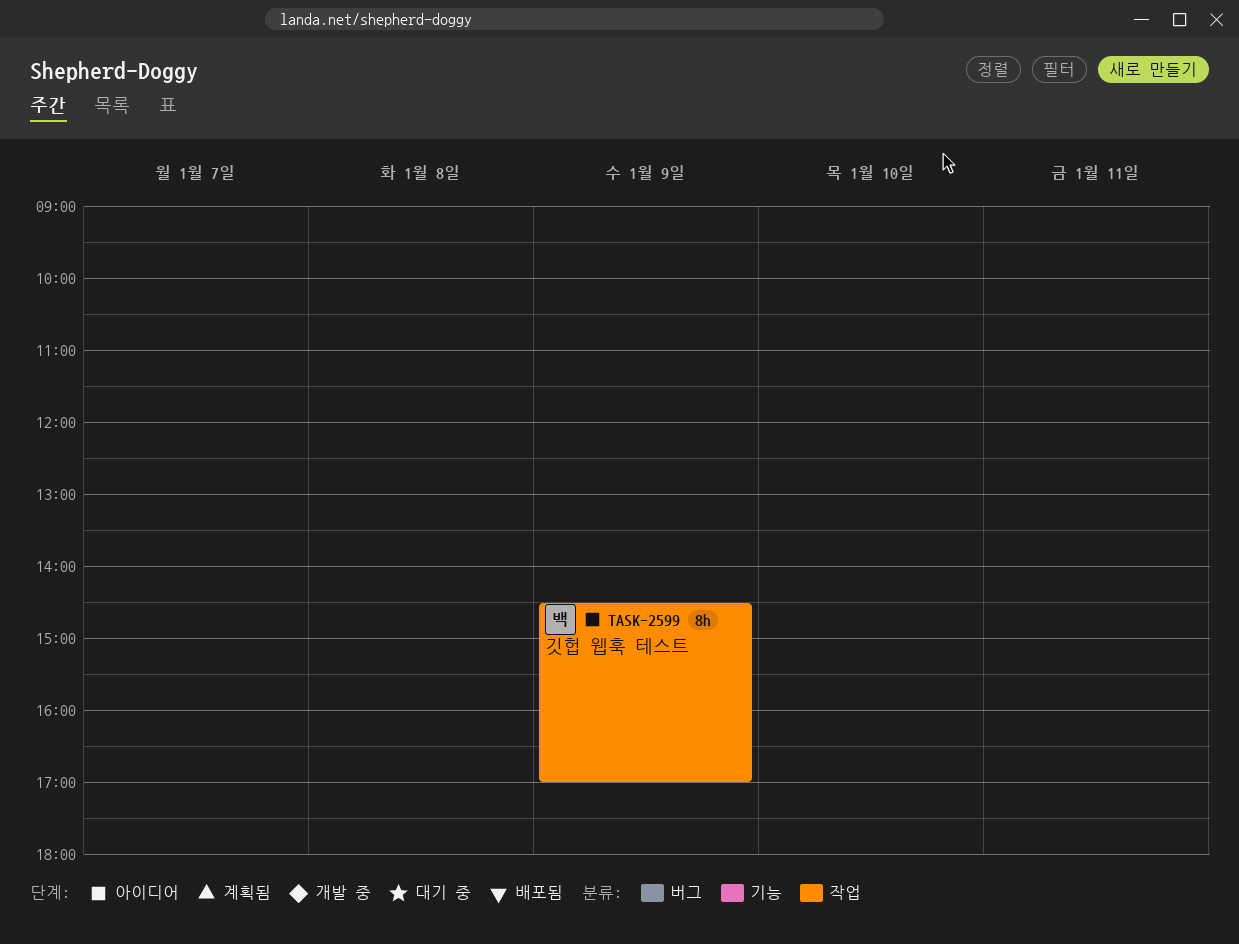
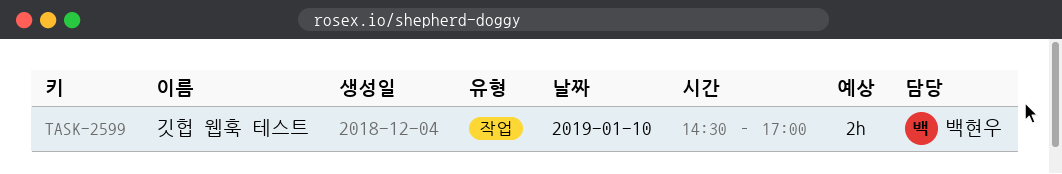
TASK-2599, estimate: 8h -> 2h
TASK-2599, day: Jan 9 -> Jan 10

